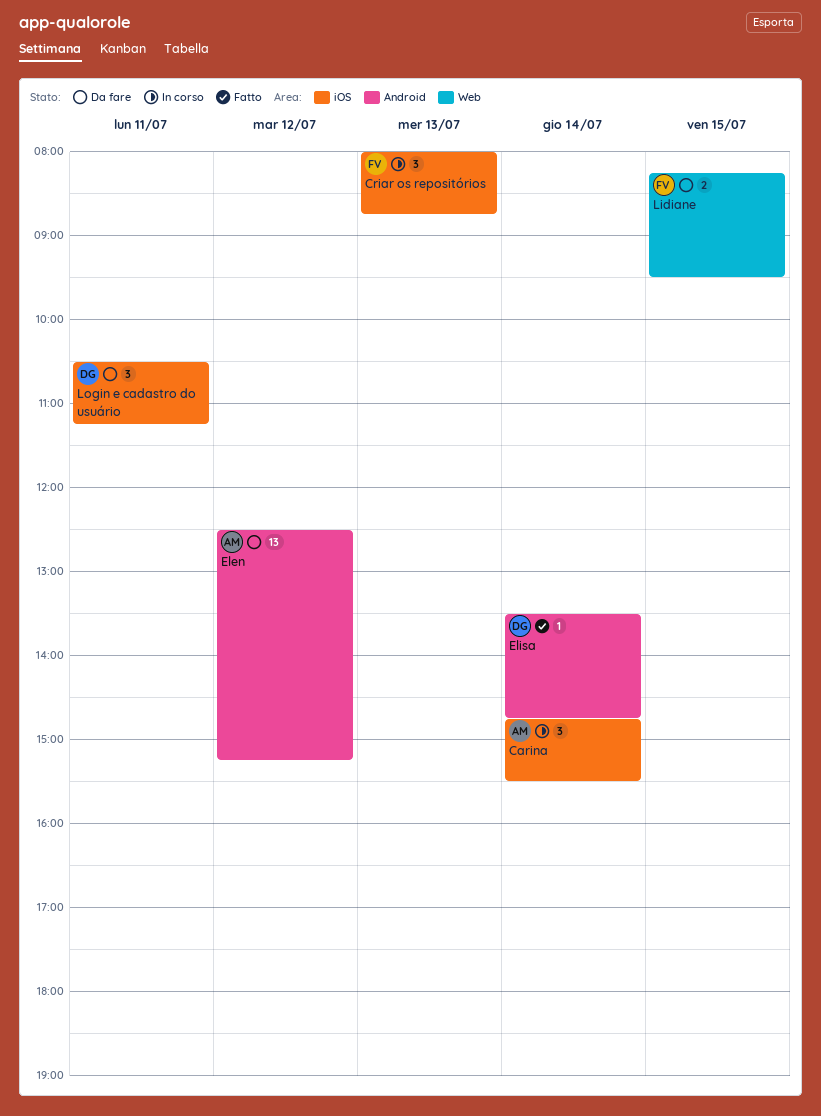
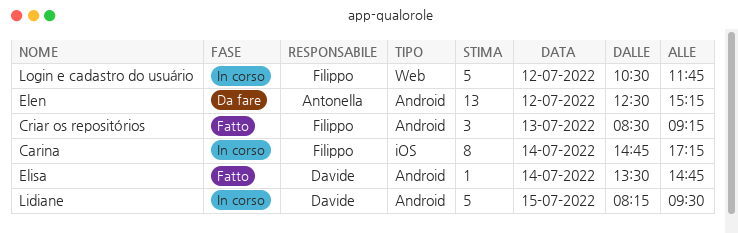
Carina, owner: Antonella -> Filippo
Carina, estimate: 3 -> 8
Carina, ends: 15:30 -> 17:15
Criar os repositórios, status: In corso -> Fatto
Criar os repositórios, label: iOS -> Android
Criar os repositórios, begins: 08:00 -> 08:30
Criar os repositórios, ends: 08:45 -> 09:15
Lidiane, status: Da fare -> In corso
Lidiane, owner: Filippo -> Davide
Lidiane, label: Web -> Android
Lidiane, estimate: 2 -> 5
Login e cadastro do usuário, status: Da fare -> In corso
Login e cadastro do usuário, owner: Davide -> Filippo
Login e cadastro do usuário, label: iOS -> Web
Login e cadastro do usuário, estimate: 3 -> 5
Login e cadastro do usuário, day: Jul 11 -> Jul 12
Login e cadastro do usuário, ends: 11:15 -> 11:45

